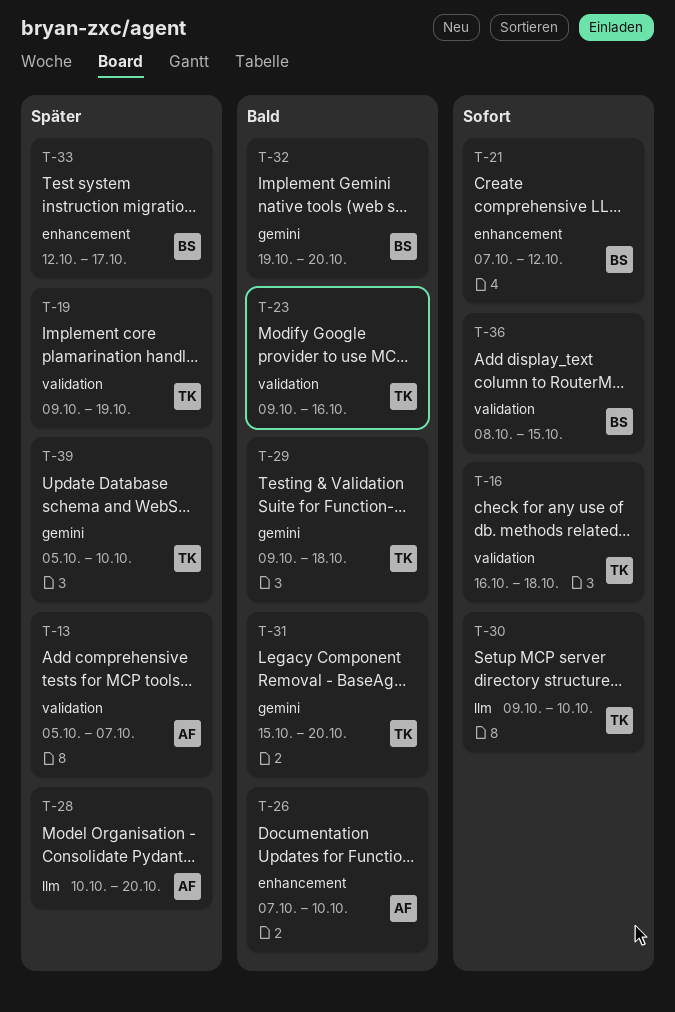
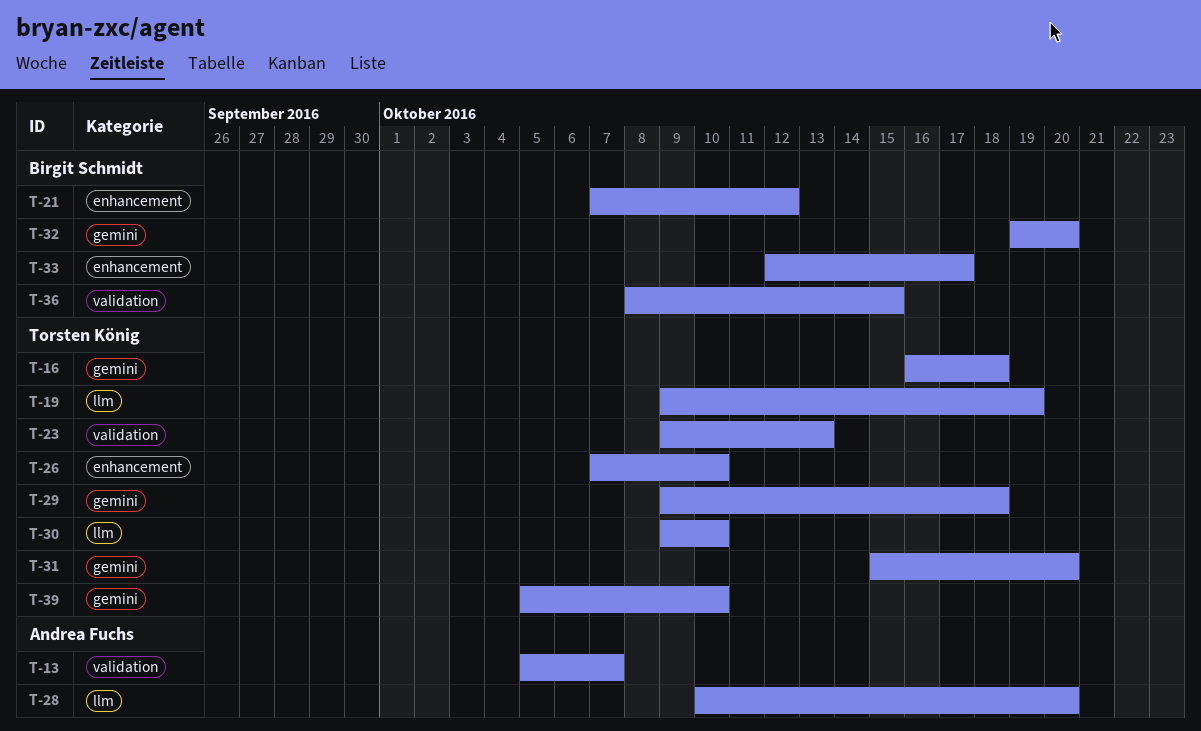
T-16, label: validation -> gemini
T-19, label: validation -> llm
T-23, due: Oct 16 -> Oct 13
T-26, owner: Andrea Fuchs -> Torsten König

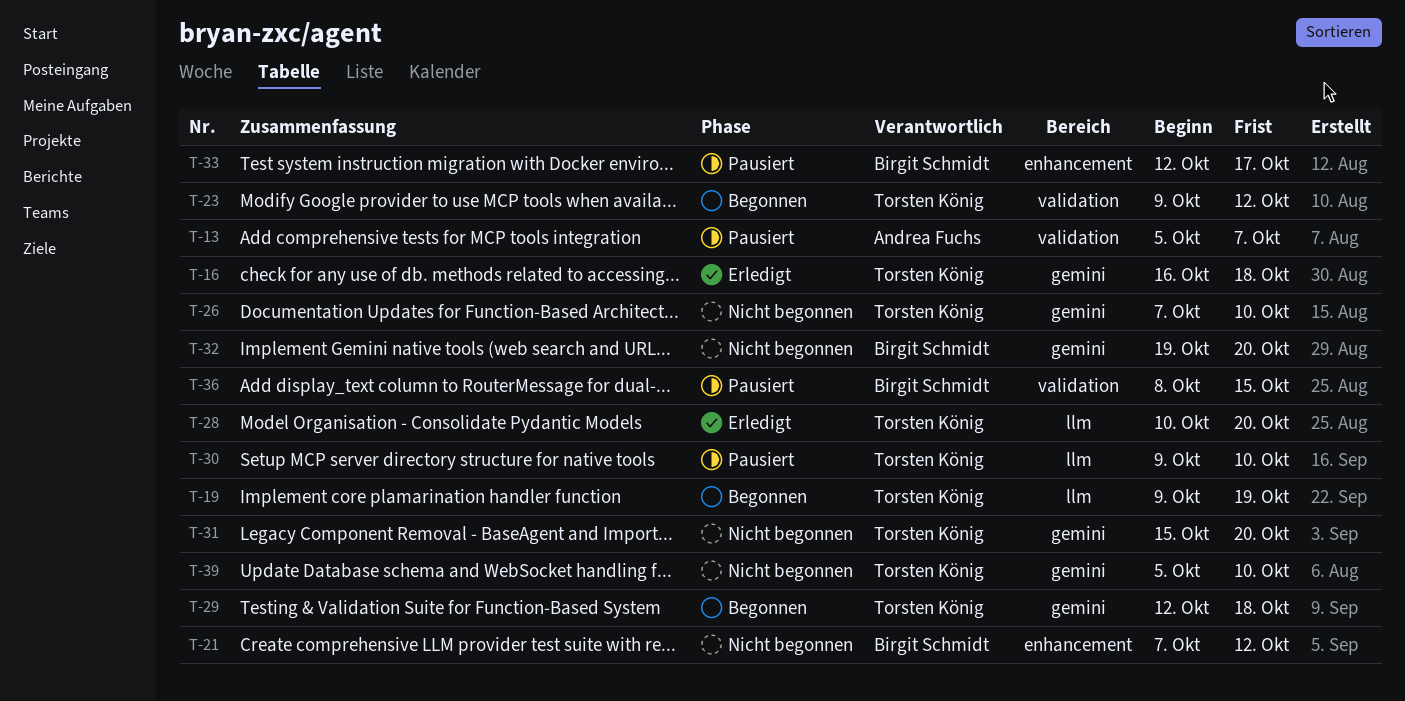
T-23, due: Oct 13 -> Oct 12
T-26, label: enhancement -> gemini
T-28, owner: Andrea Fuchs -> Torsten König
T-29, start: Oct 9 -> Oct 12

